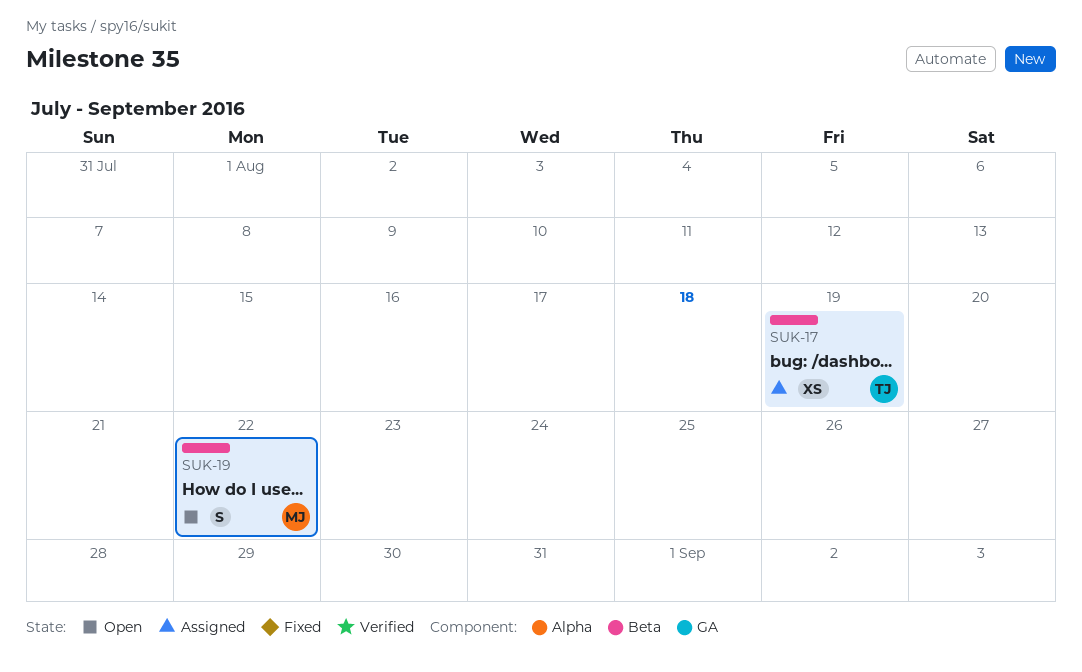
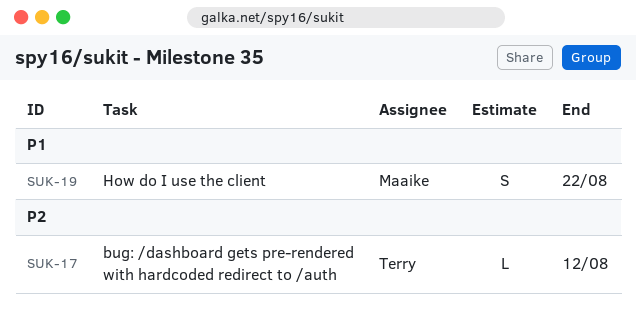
SUK-17, estimate: XS -> L
SUK-17, due: Aug 19 -> Aug 12

